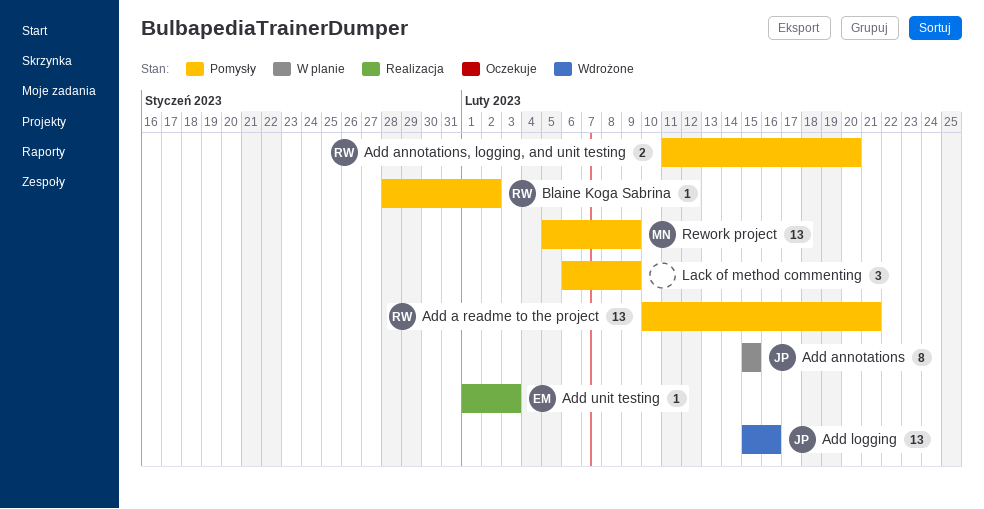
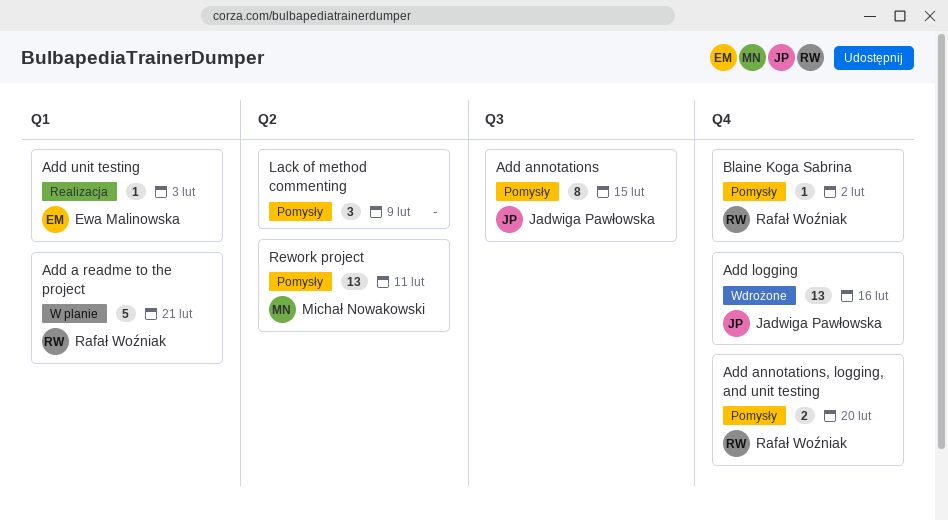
Add a readme to the project, status: Pomysły -> W planie
Add a readme to the project, estimate: 13 -> 5
Add annotations, status: W planie -> Pomysły
Rework project, due: Feb 9 -> Feb 11

